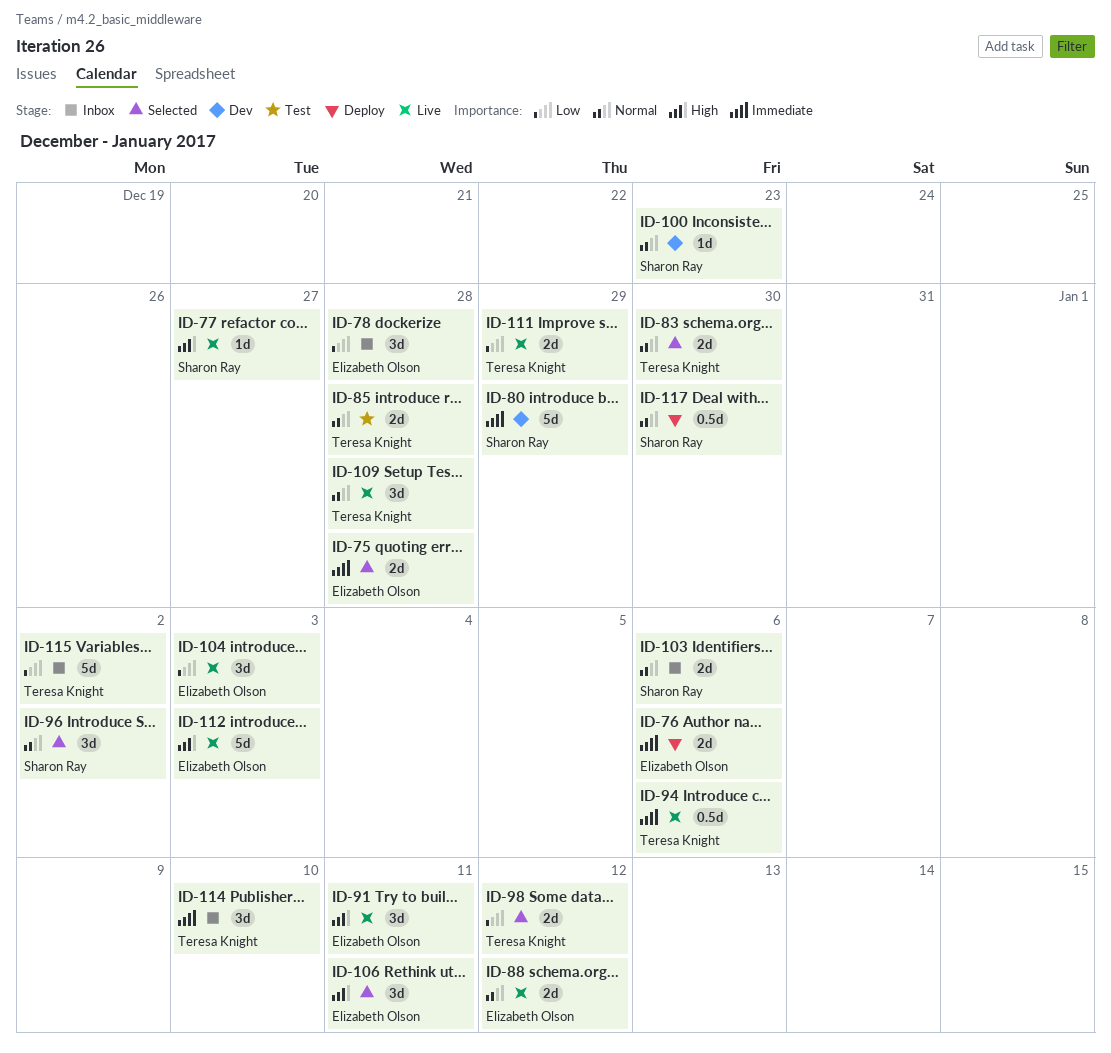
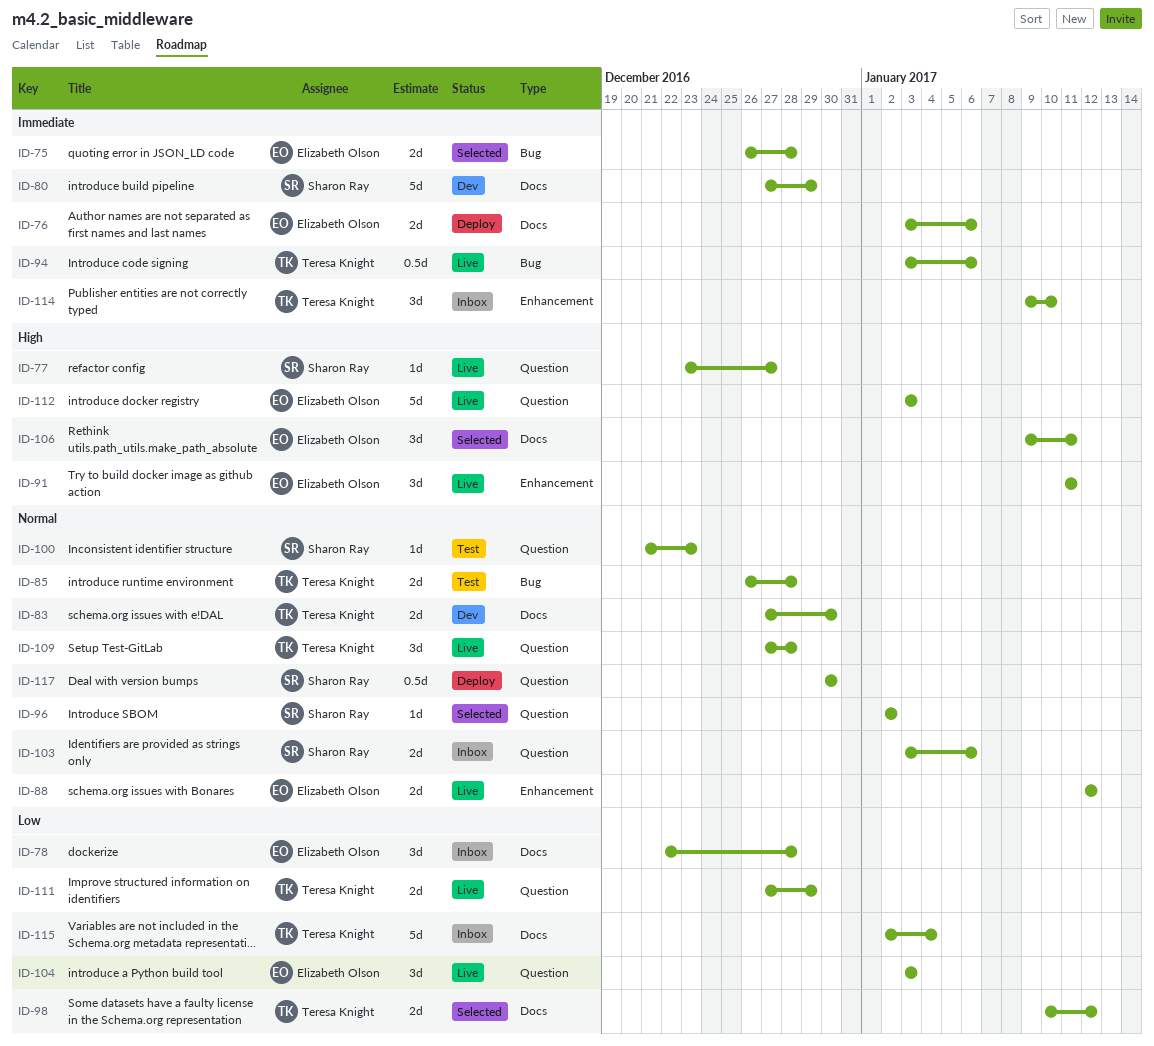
ID-83, status: Selected -> Dev
ID-96, estimate: 3d -> 1d
ID-100, status: Dev -> Test
ID-115, due: Jan 2 -> Jan 4

